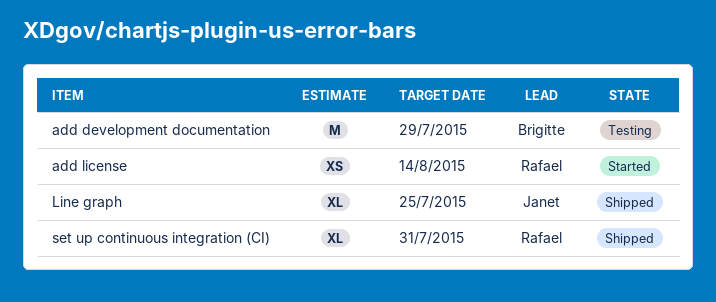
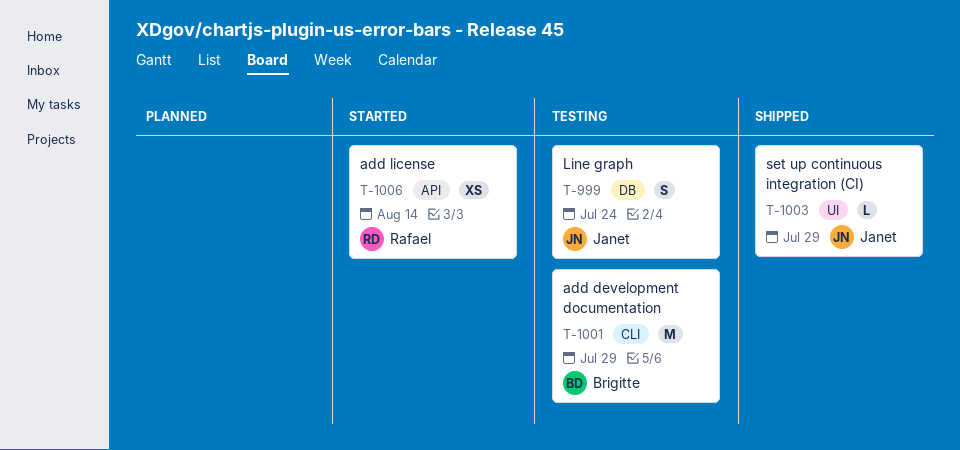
Line graph, status: Shipped -> Testing
Line graph, estimate: XL -> S
Line graph, due: Jul 25 -> Jul 24
set up continuous integration (CI), owner: Rafael -> Janet
set up continuous integration (CI), estimate: XL -> L
set up continuous integration (CI), due: Jul 31 -> Jul 29

